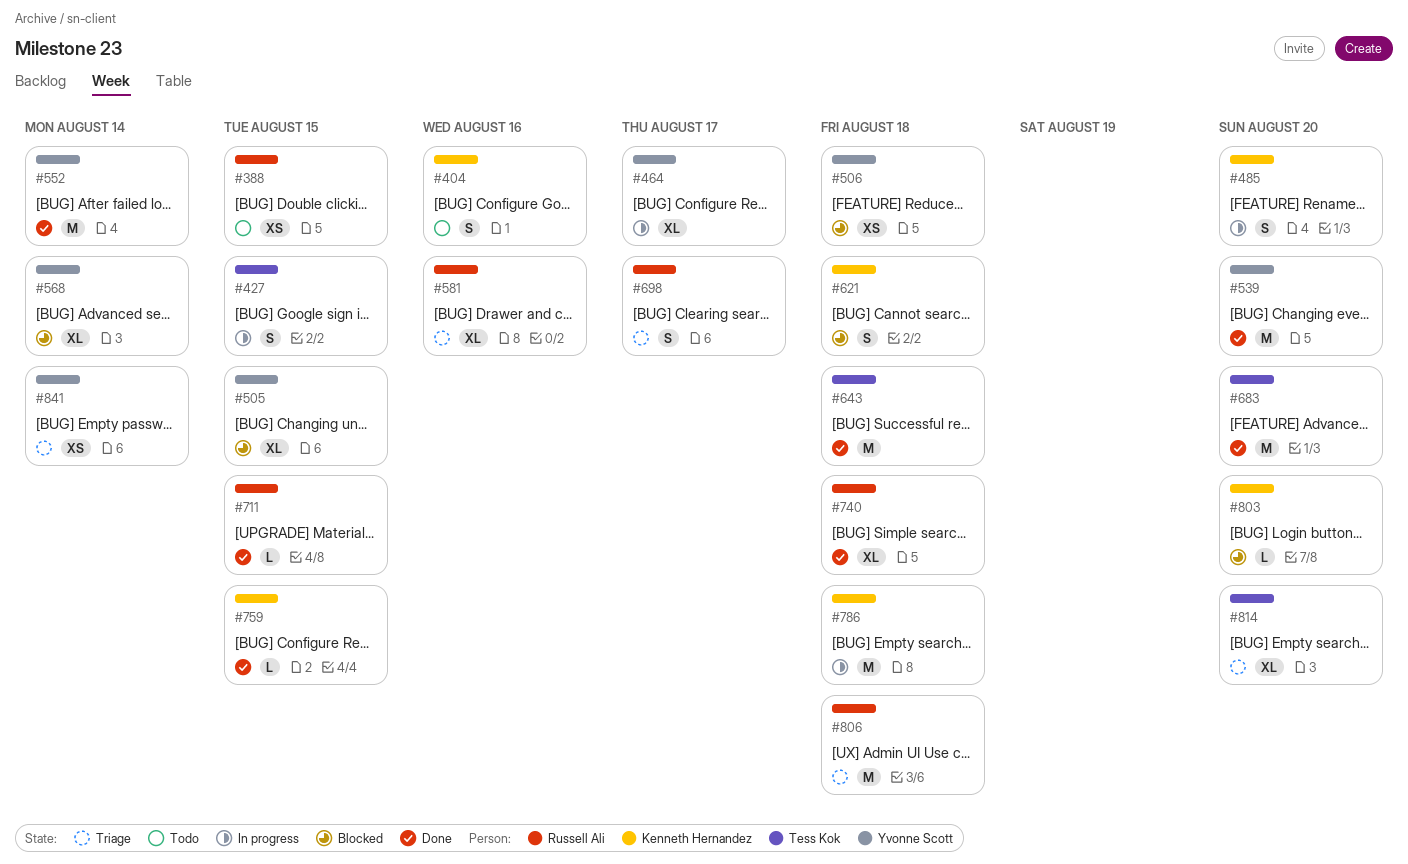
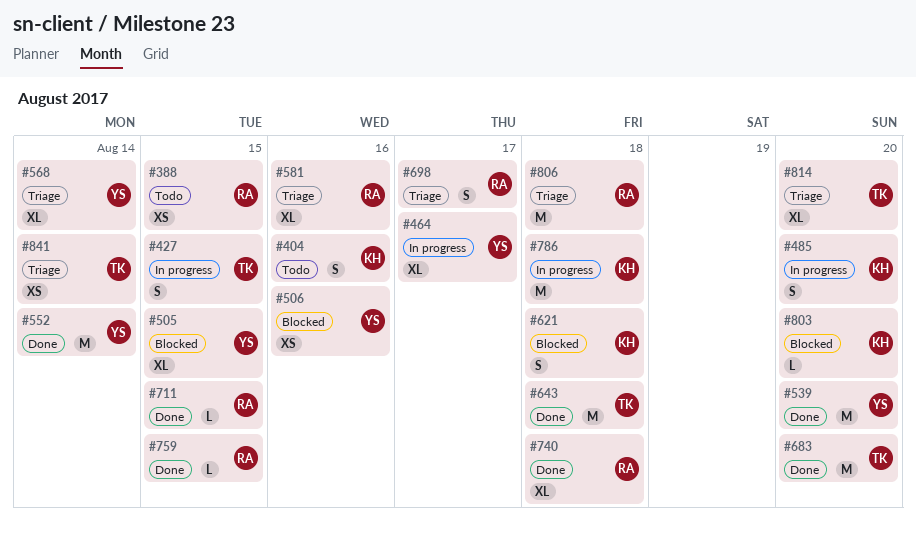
#506, due: Aug 18 -> Aug 16
#568, status: Blocked -> Triage
#759, owner: Kenneth Hernandez -> Russell Ali
#841, owner: Yvonne Scott -> Tess Kok

